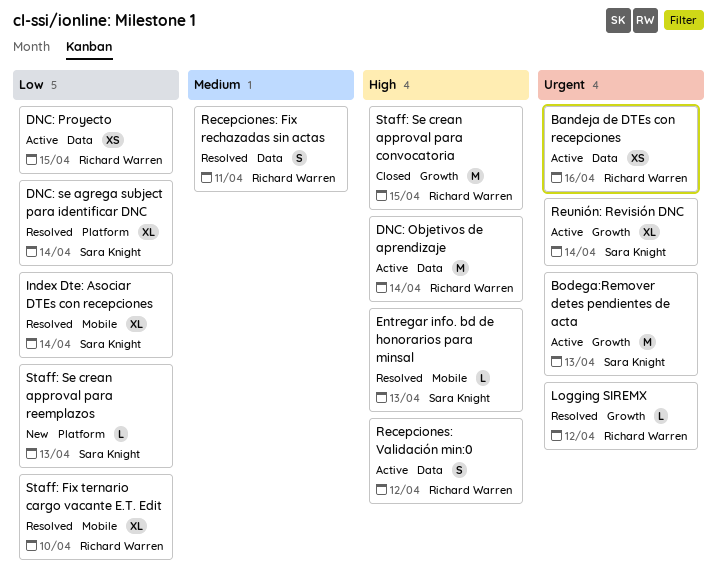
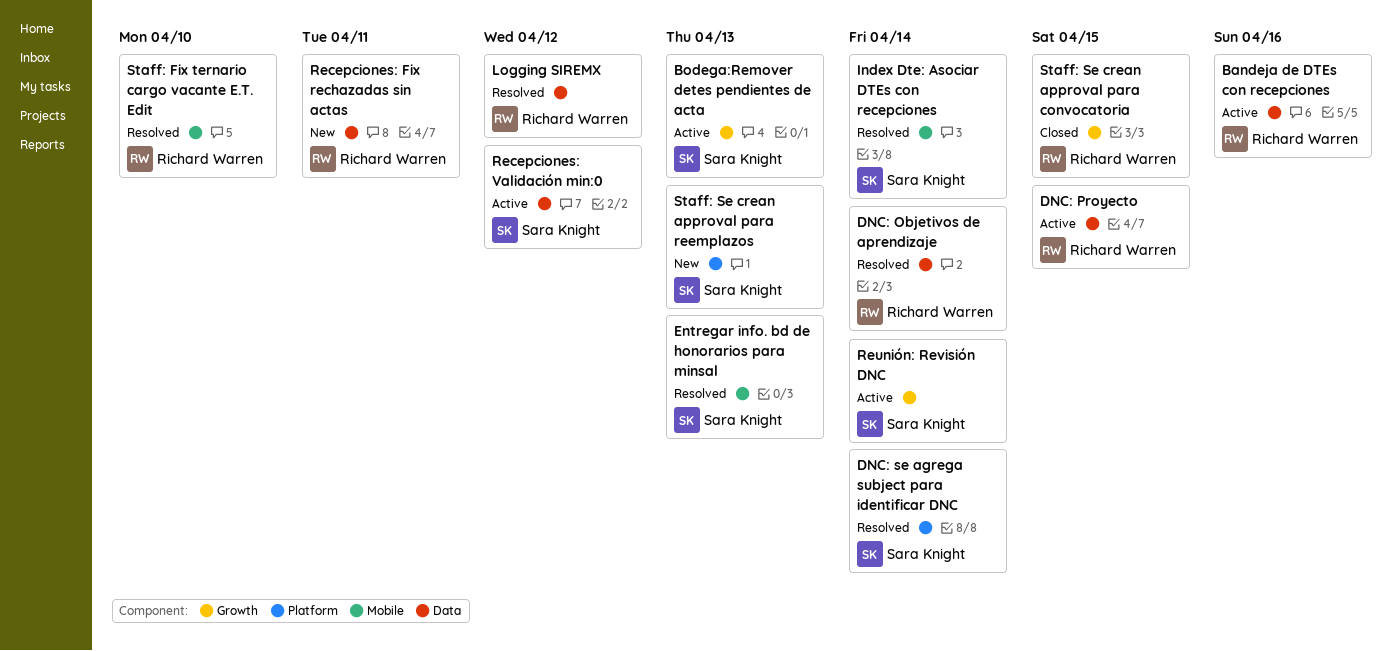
DNC: Objetivos de aprendizaje, status: Active -> Resolved
Logging SIREMX, label: Growth -> Data
Recepciones: Fix rechazadas sin actas, status: Resolved -> New
Recepciones: Validación min:0, owner: Richard Warren -> Sara Knight

